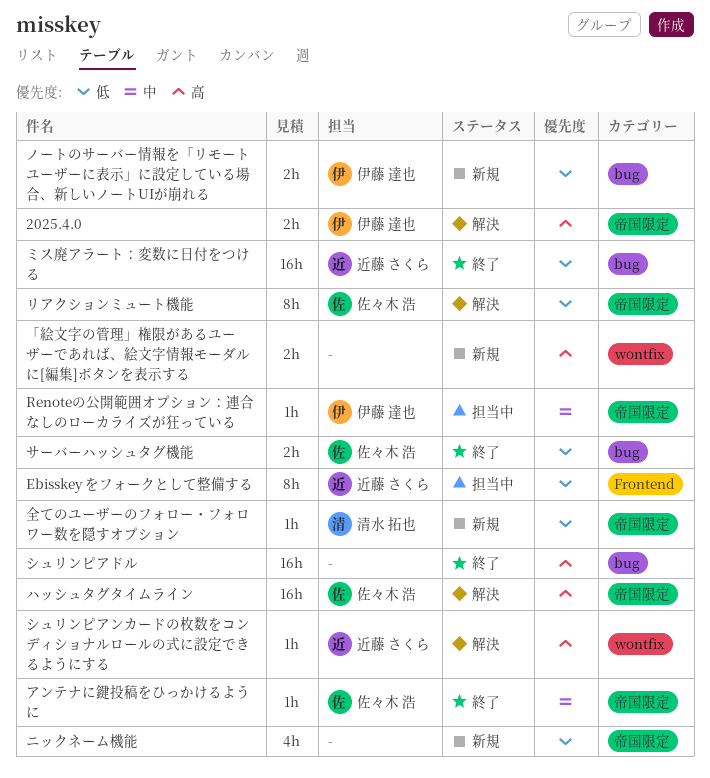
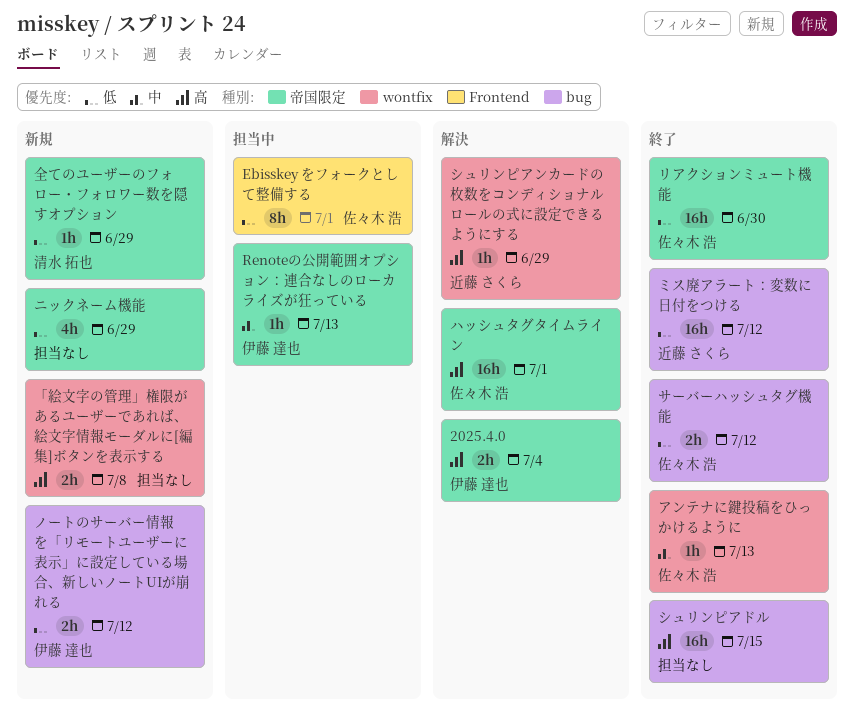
Ebisskey をフォークとして整備する, owner: 近藤 さくら -> 佐々木 浩
アンテナに鍵投稿をひっかけるように, label: 帝国限定 -> wontfix
リアクションミュート機能, status: 解決 -> 終了
リアクションミュート機能, estimate: 8h -> 16h

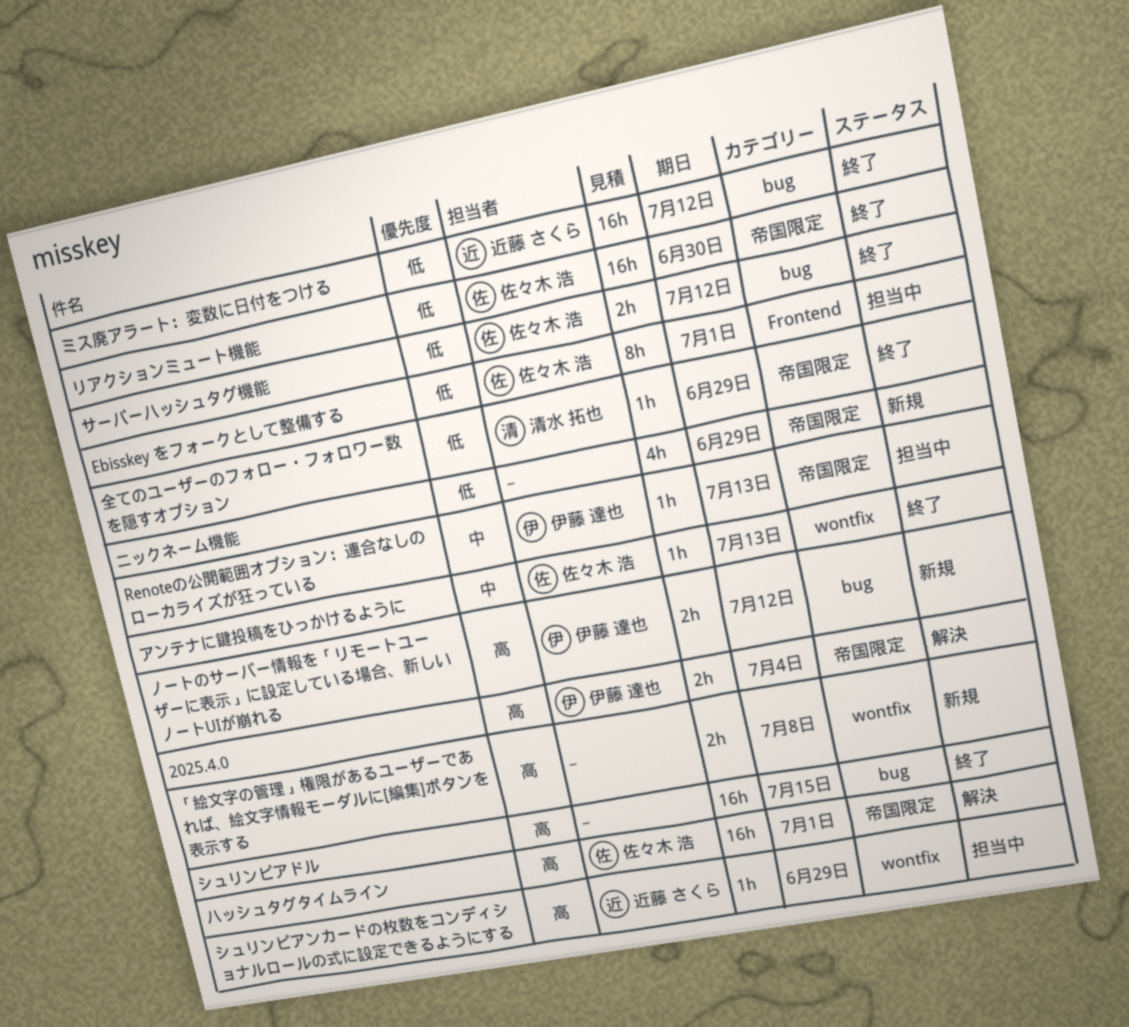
シュリンピアンカードの枚数をコンディショナルロールの式に設定できるようにする, status: 解決 -> 担当中
ノートのサーバー情報を「リモートユーザーに表示」に設定している場合、新しいノートUIが崩れる, priority: 低 -> 高
全てのユーザーのフォロー・フォロワー数を隠すオプション, status: 新規 -> 終了

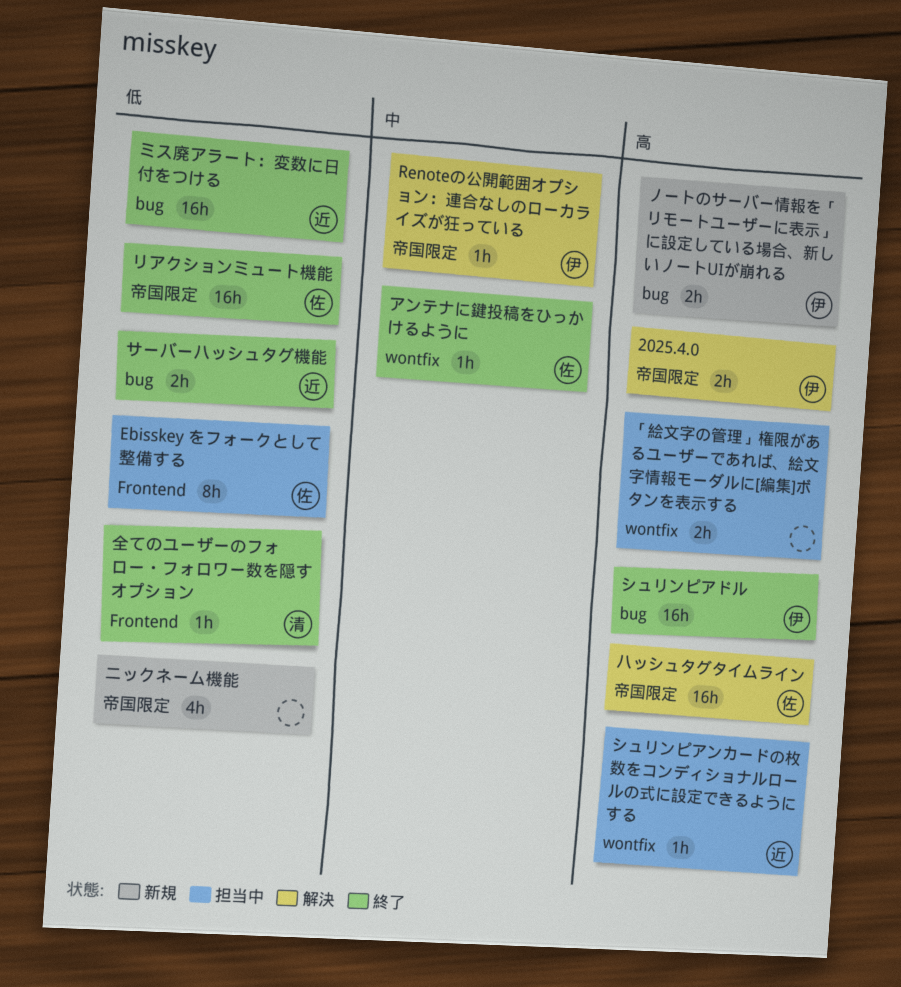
Renoteの公開範囲オプション：連合なしのローカライズが狂っている, status: 担当中 -> 解決
「絵文字の管理」権限があるユーザーであれば、絵文字情報モーダルに[編集]ボタンを表示する, status: 新規 -> 担当中
サーバーハッシュタグ機能, owner: 佐々木 浩 -> 近藤 さくら
シュリンピアドル, owner: none -> 伊藤 達也
全てのユーザーのフォロー・フォロワー数を隠すオプション, label: 帝国限定 -> Frontend

